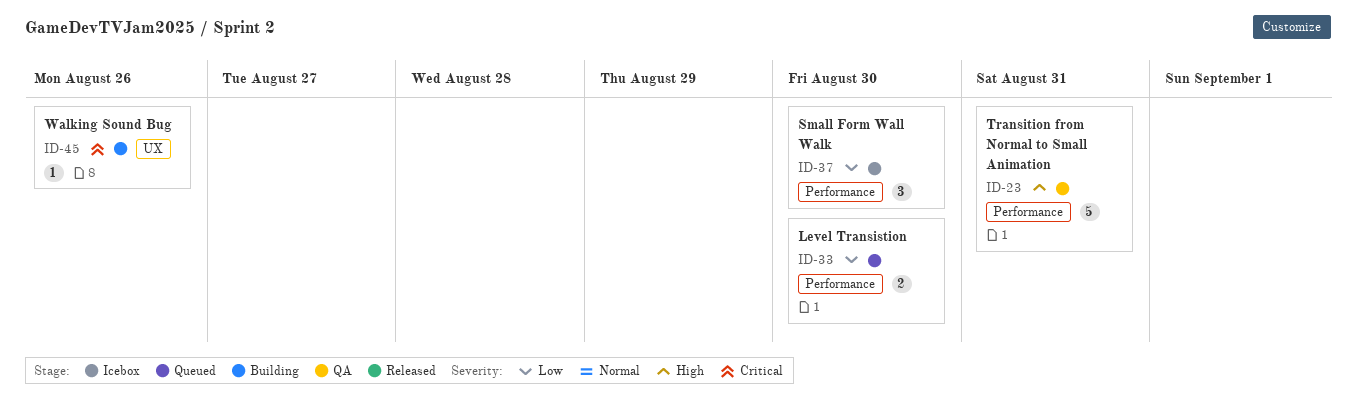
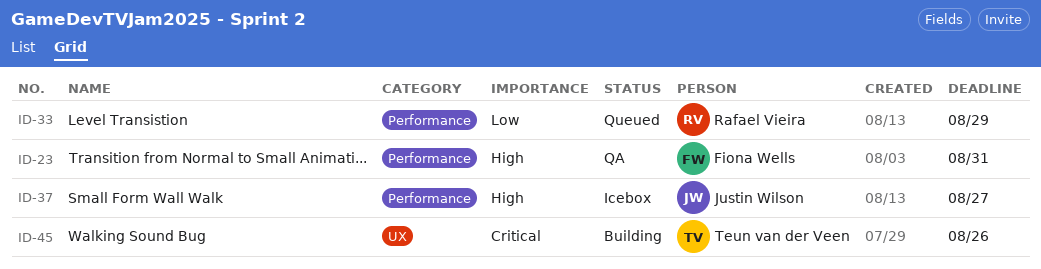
ID-33, due: Aug 30 -> Aug 29
ID-37, priority: Low -> High
ID-37, due: Aug 30 -> Aug 27

